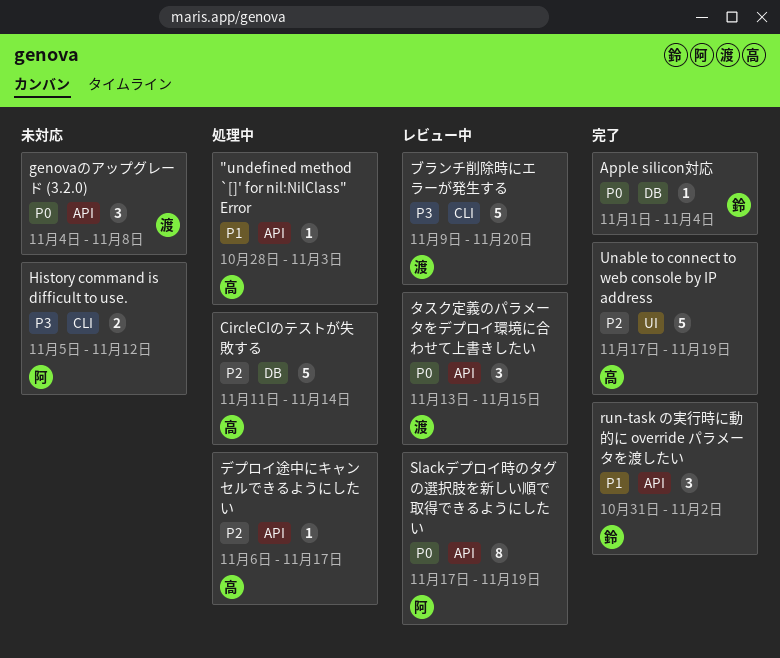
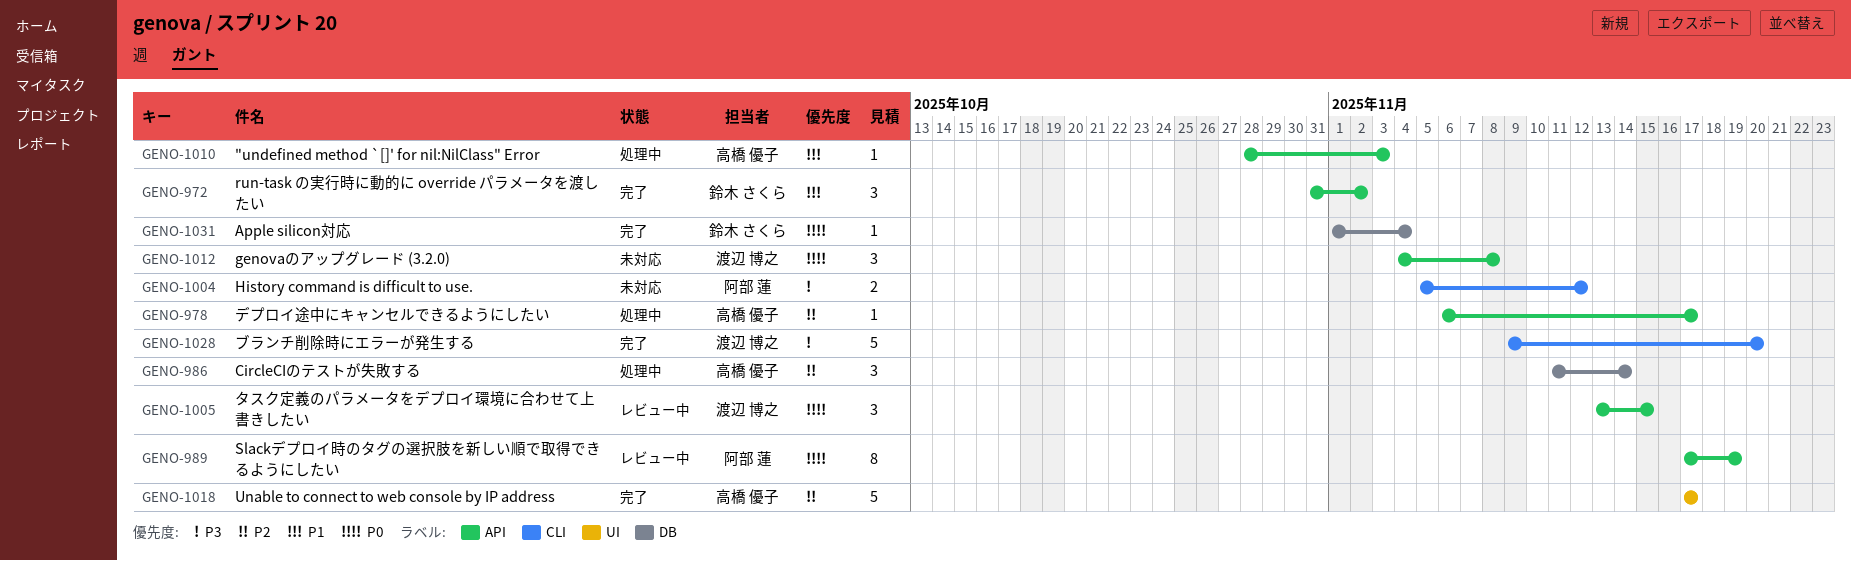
CircleCIのテストが失敗する, estimate: 5 -> 3
Unable to connect to web console by IP address, due: Nov 19 -> Nov 17
ブランチ削除時にエラーが発生する, status: レビュー中 -> 完了

